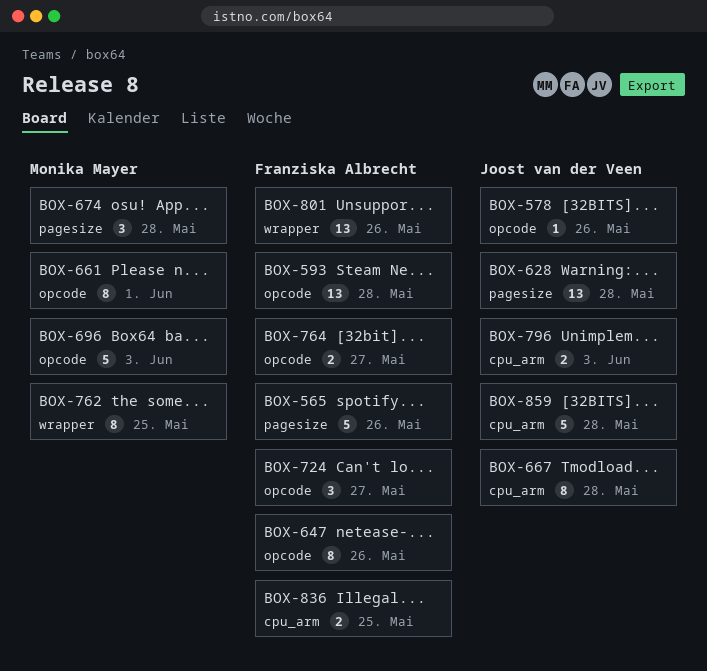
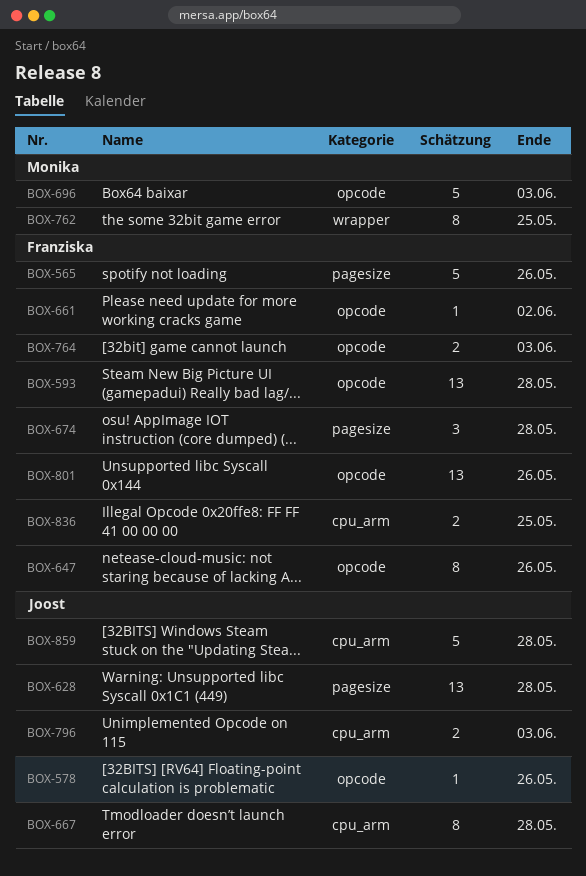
BOX-661, owner: Monika Mayer -> Franziska Albrecht
BOX-661, estimate: 8 -> 1
BOX-661, due: Jun 1 -> Jun 2
BOX-674, owner: Monika Mayer -> Franziska Albrecht
BOX-724: present -> none
BOX-764, due: May 27 -> Jun 3
BOX-801, label: wrapper -> opcode

